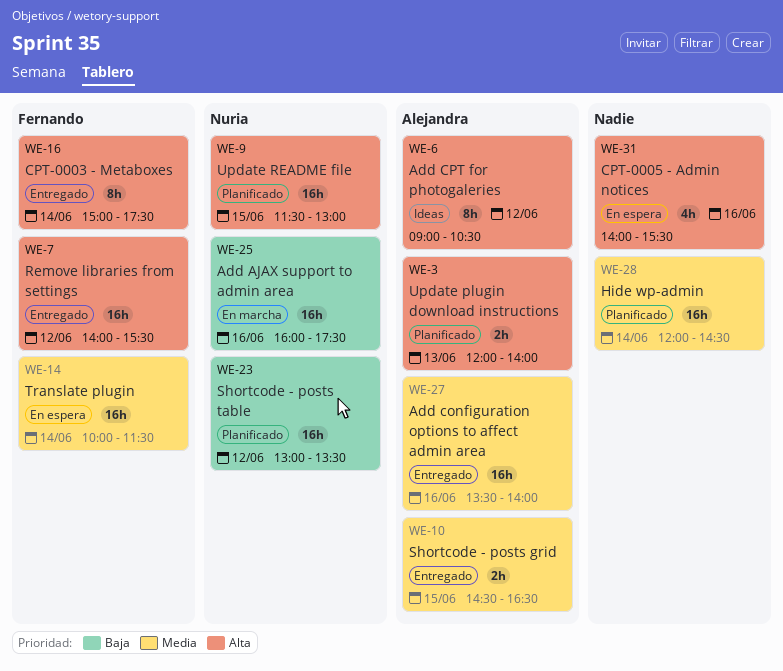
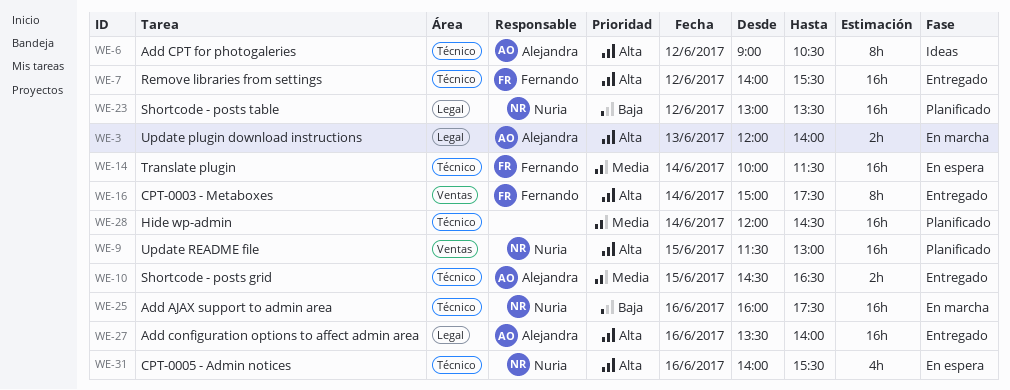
WE-3, status: Planificado -> En marcha
WE-27, priority: Media -> Alta
WE-31, owner: none -> Nuria

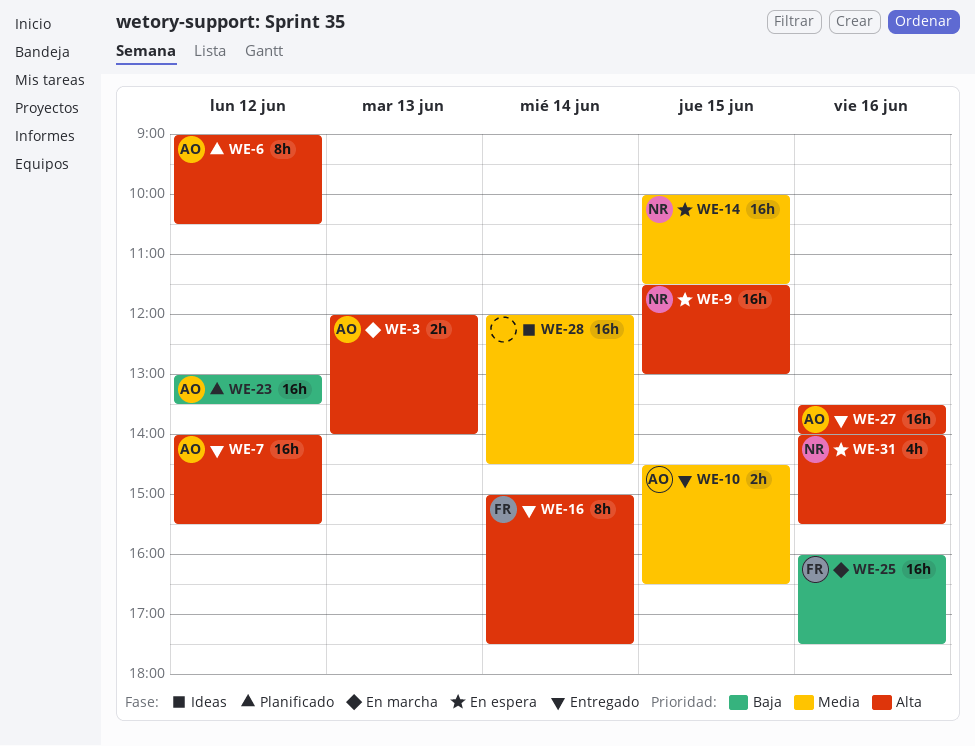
WE-6, status: Ideas -> Planificado
WE-7, owner: Fernando -> Alejandra
WE-9, status: Planificado -> En espera
WE-14, owner: Fernando -> Nuria
WE-14, day: Jun 14 -> Jun 15
WE-23, owner: Nuria -> Alejandra
WE-25, owner: Nuria -> Fernando
WE-28, status: Planificado -> Ideas

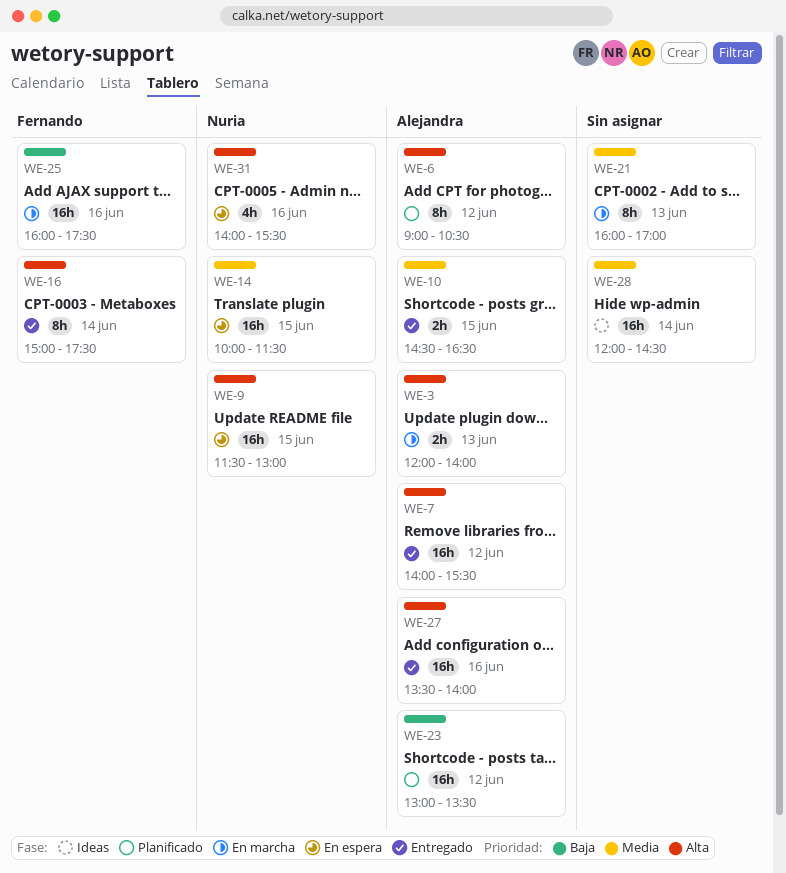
WE-21: none -> present

